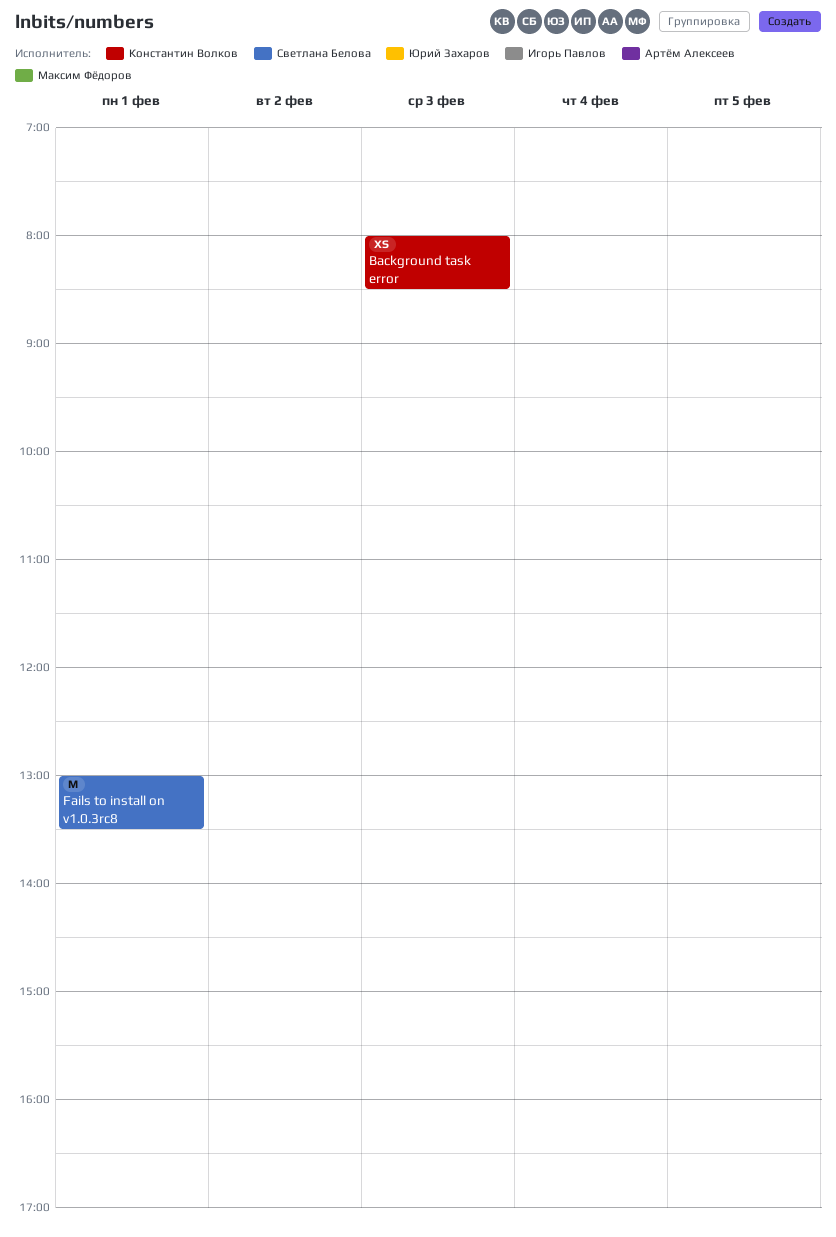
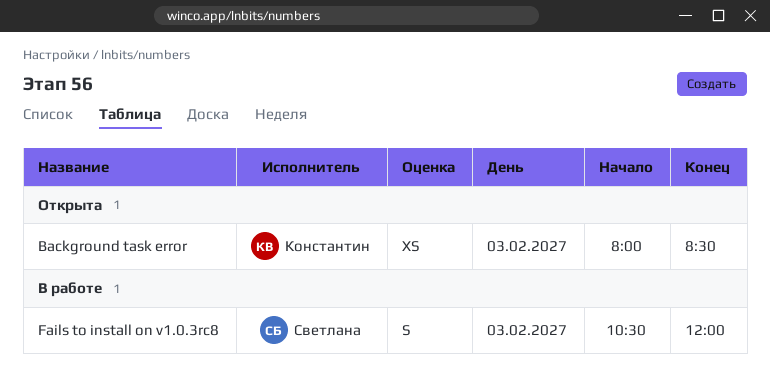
Fails to install on v1.0.3rc8, estimate: M -> S
Fails to install on v1.0.3rc8, day: Feb 1 -> Feb 3
Fails to install on v1.0.3rc8, begins: 13:00 -> 10:30
Fails to install on v1.0.3rc8, ends: 13:30 -> 12:00

